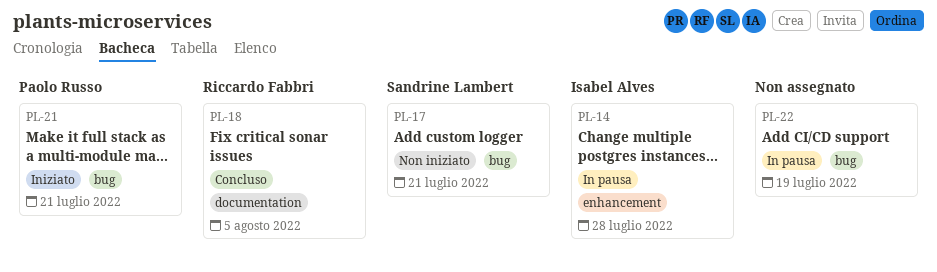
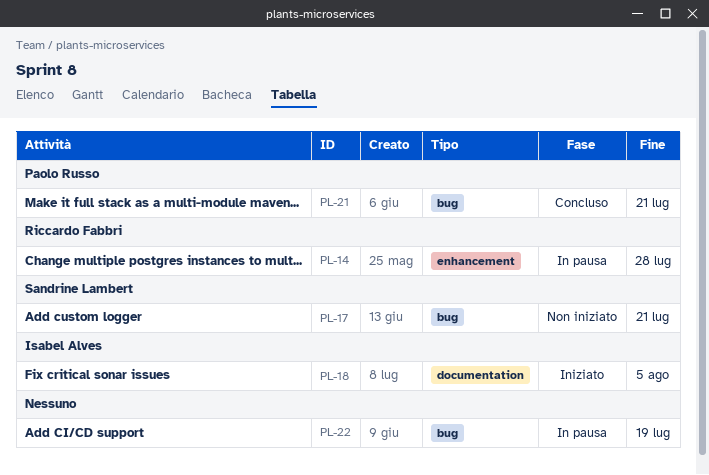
PL-14, owner: Isabel Alves -> Riccardo Fabbri
PL-18, status: Concluso -> Iniziato
PL-18, owner: Riccardo Fabbri -> Isabel Alves
PL-21, status: Iniziato -> Concluso

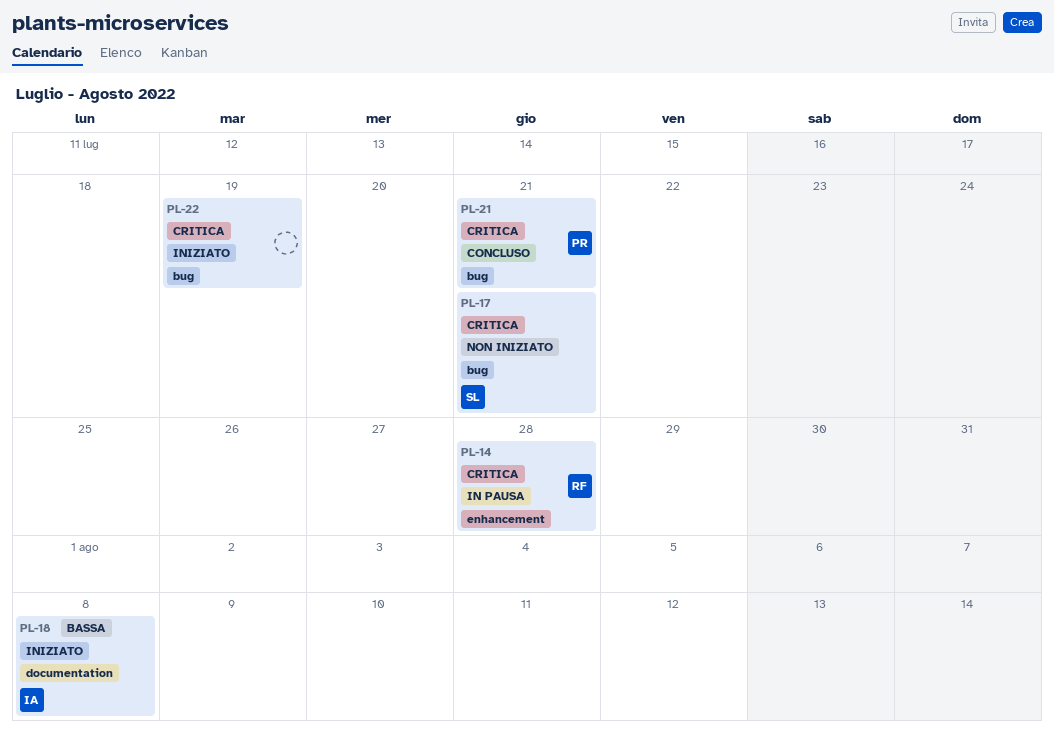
PL-18, due: Aug 5 -> Aug 8
PL-22, status: In pausa -> Iniziato

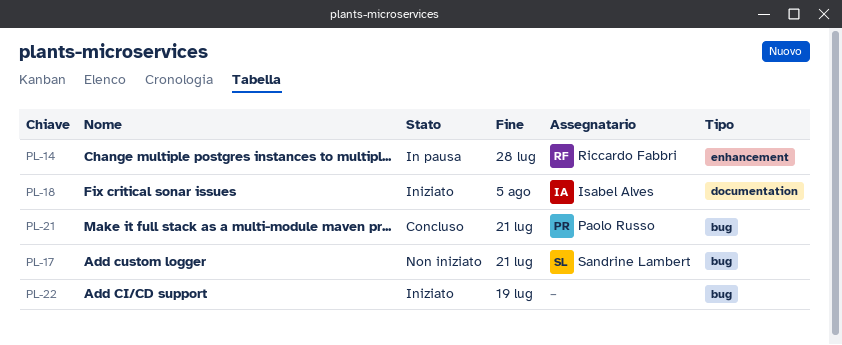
PL-18, due: Aug 8 -> Aug 5

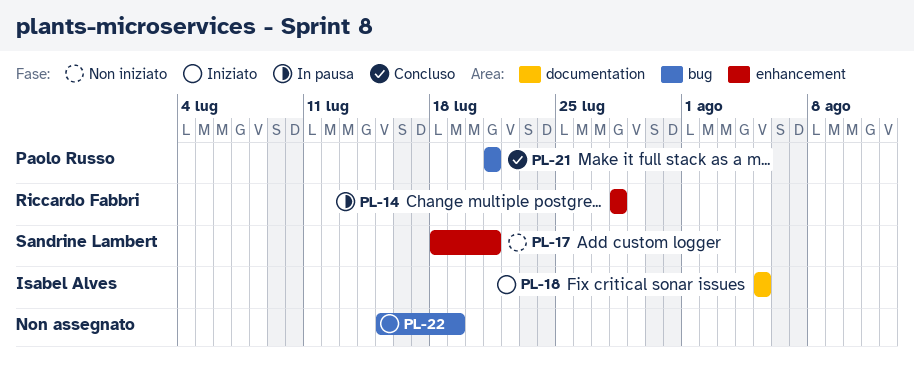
PL-17, label: bug -> enhancement

